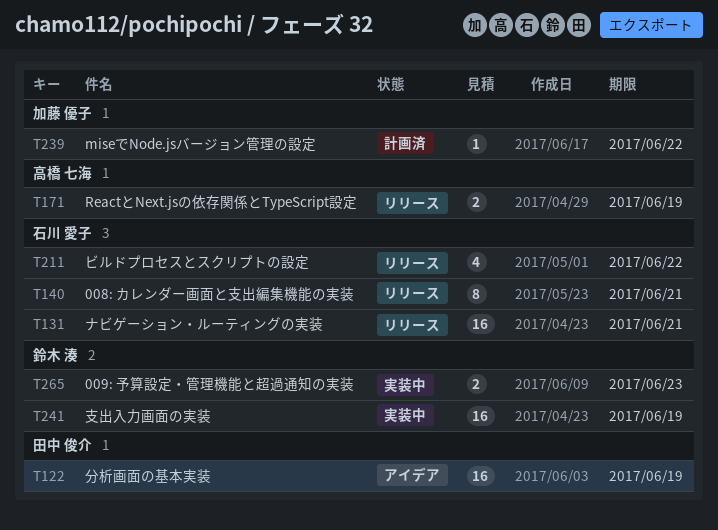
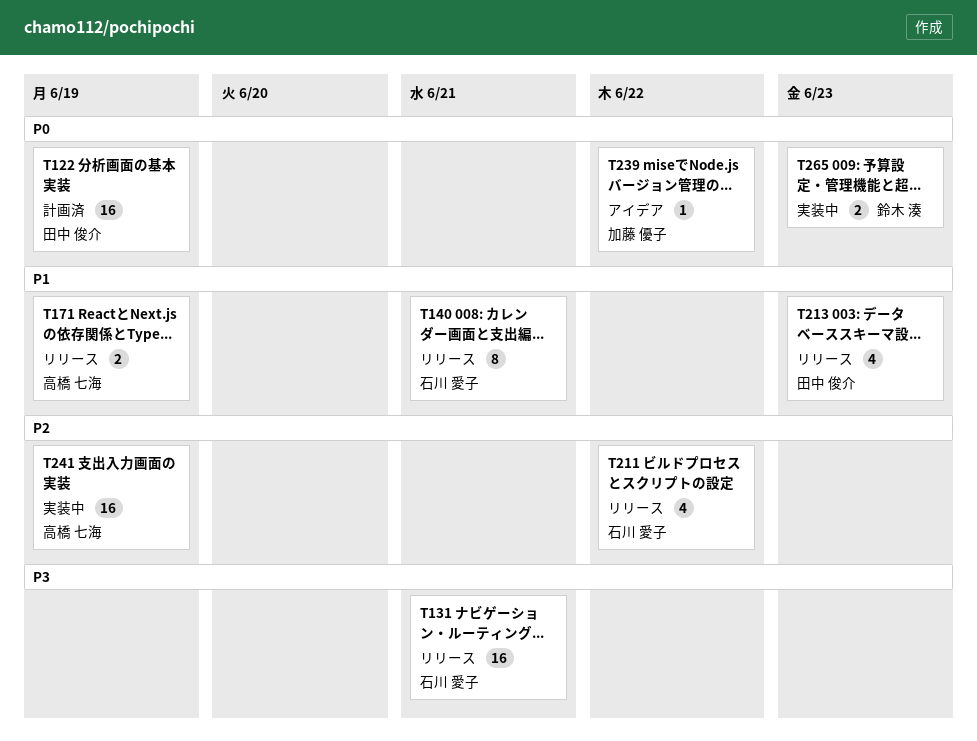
T122, status: アイデア -> 計画済
T213: none -> present
T239, status: 計画済 -> アイデア
T241, owner: 鈴木 湊 -> 高橋 七海

